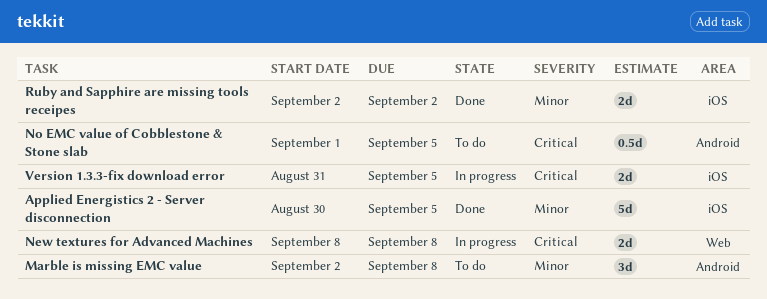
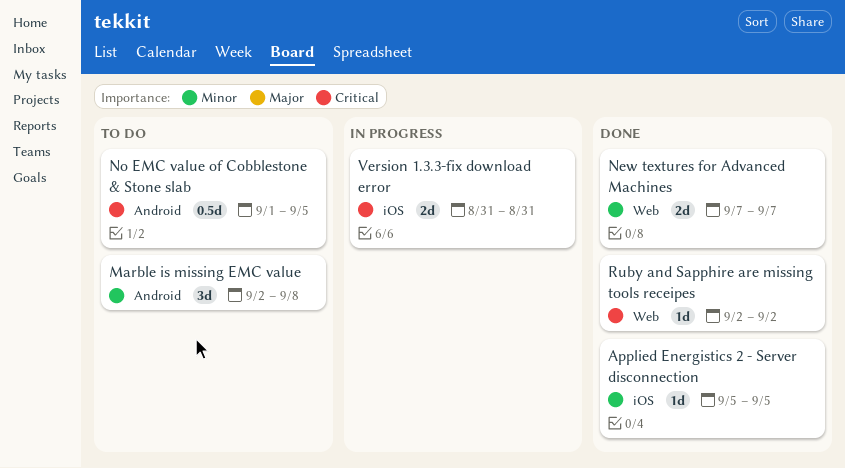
Applied Energistics 2 - Server disconnection, estimate: 5d -> 1d
Applied Energistics 2 - Server disconnection, start: Aug 30 -> Sep 5
New textures for Advanced Machines, status: In progress -> Done
New textures for Advanced Machines, priority: Critical -> Minor
New textures for Advanced Machines, start: Sep 8 -> Sep 7
New textures for Advanced Machines, due: Sep 8 -> Sep 7
Ruby and Sapphire are missing tools receipes, priority: Minor -> Critical
Ruby and Sapphire are missing tools receipes, label: iOS -> Web
Ruby and Sapphire are missing tools receipes, estimate: 2d -> 1d
Version 1.3.3-fix download error, due: Sep 5 -> Aug 31

